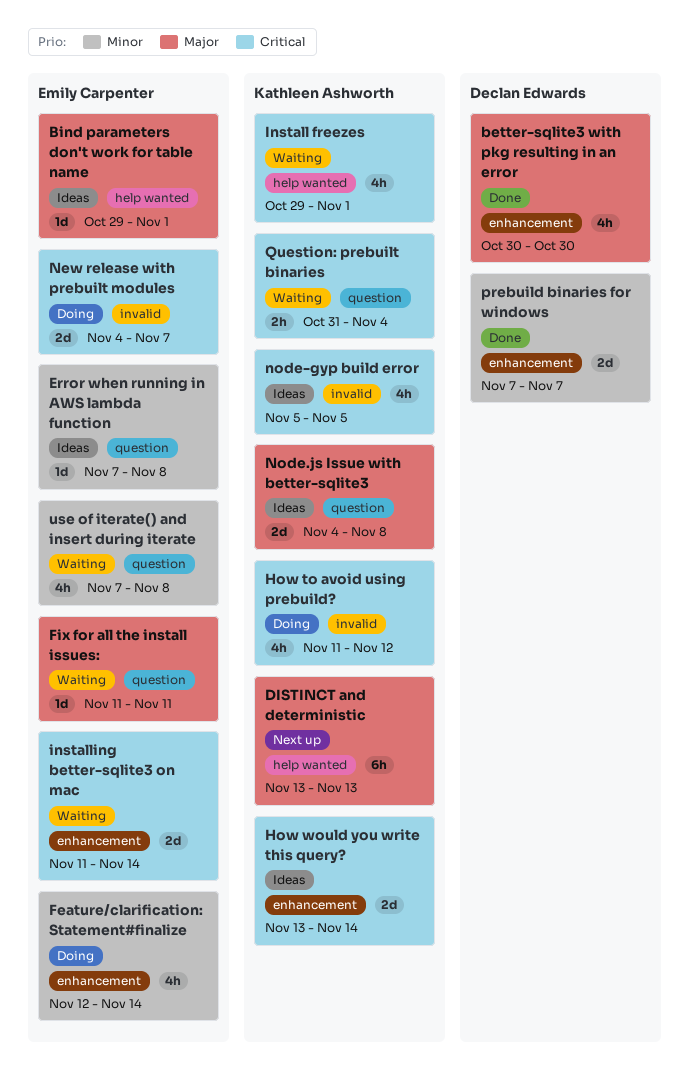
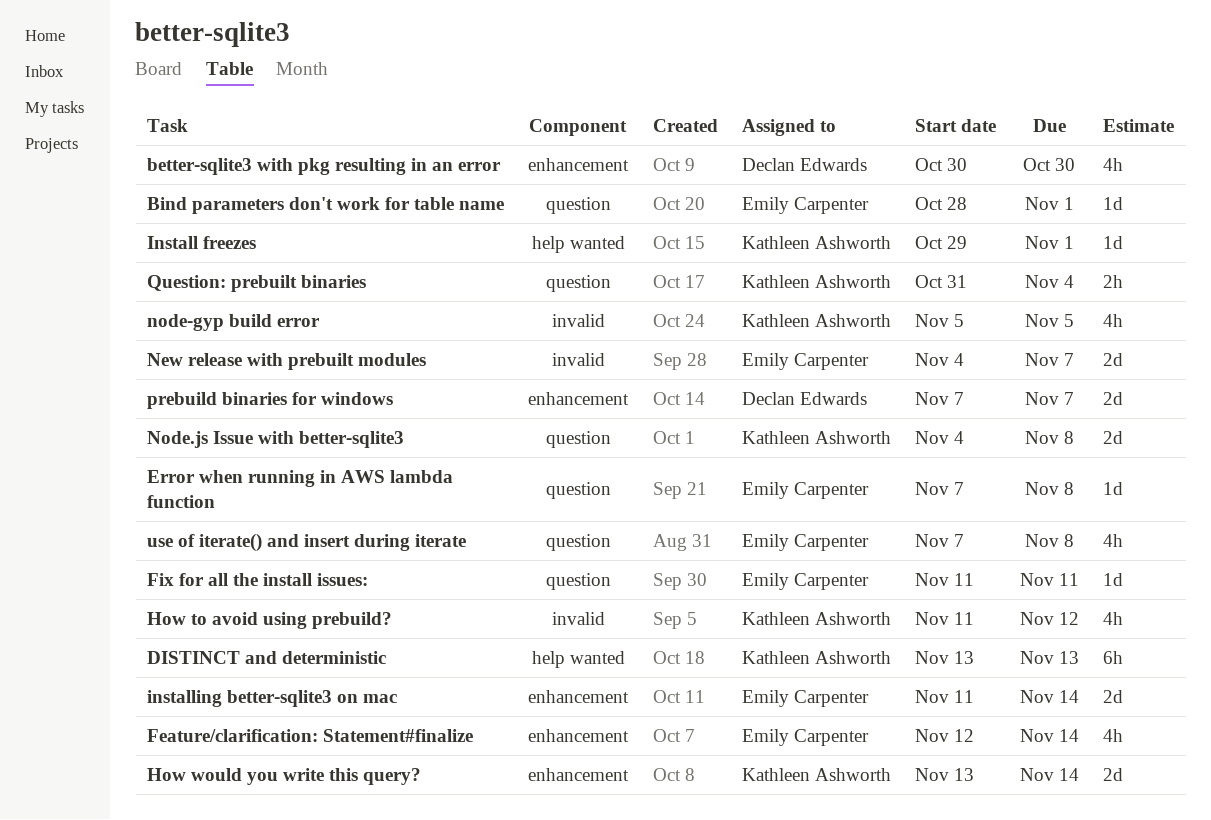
Bind parameters don't work for table name, label: help wanted -> question
Bind parameters don't work for table name, start: Oct 29 -> Oct 28
Install freezes, estimate: 4h -> 1d

